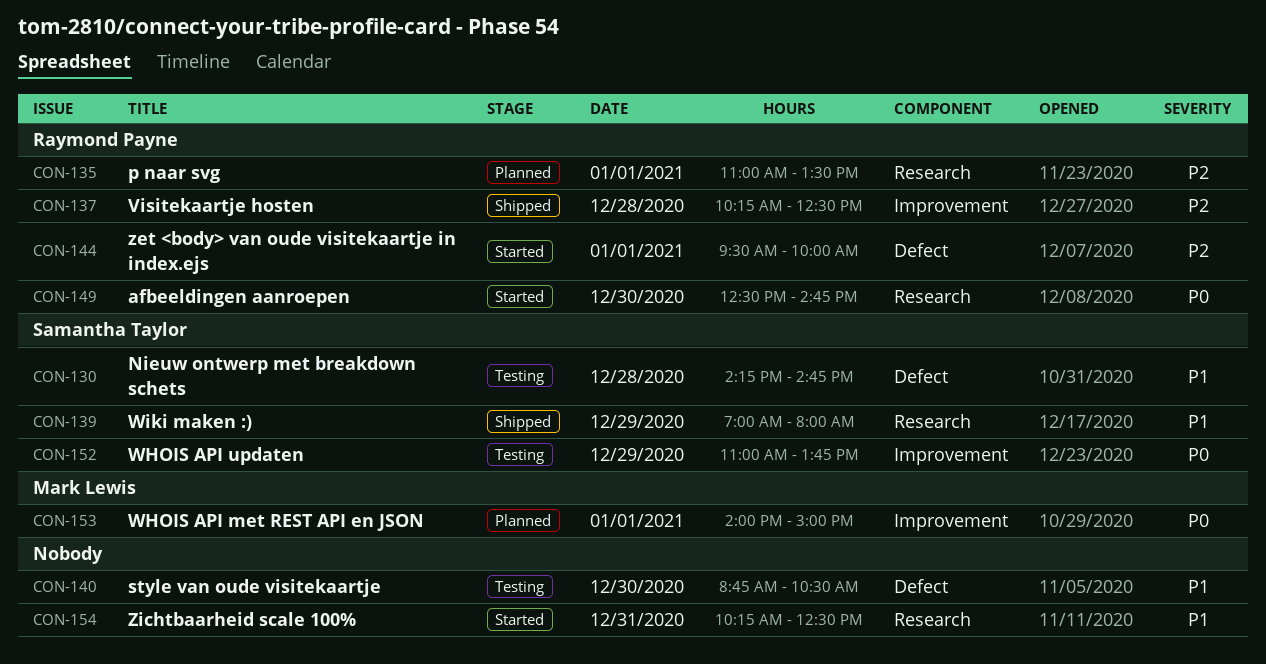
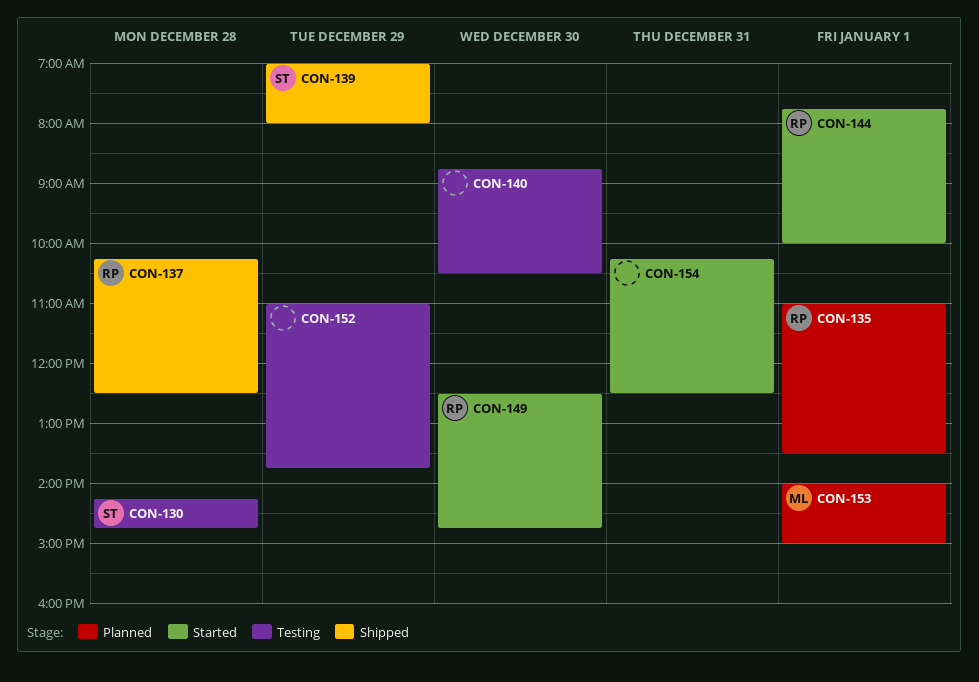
CON-144, begins: 09:30 -> 07:45
CON-152, owner: Samantha Taylor -> none

